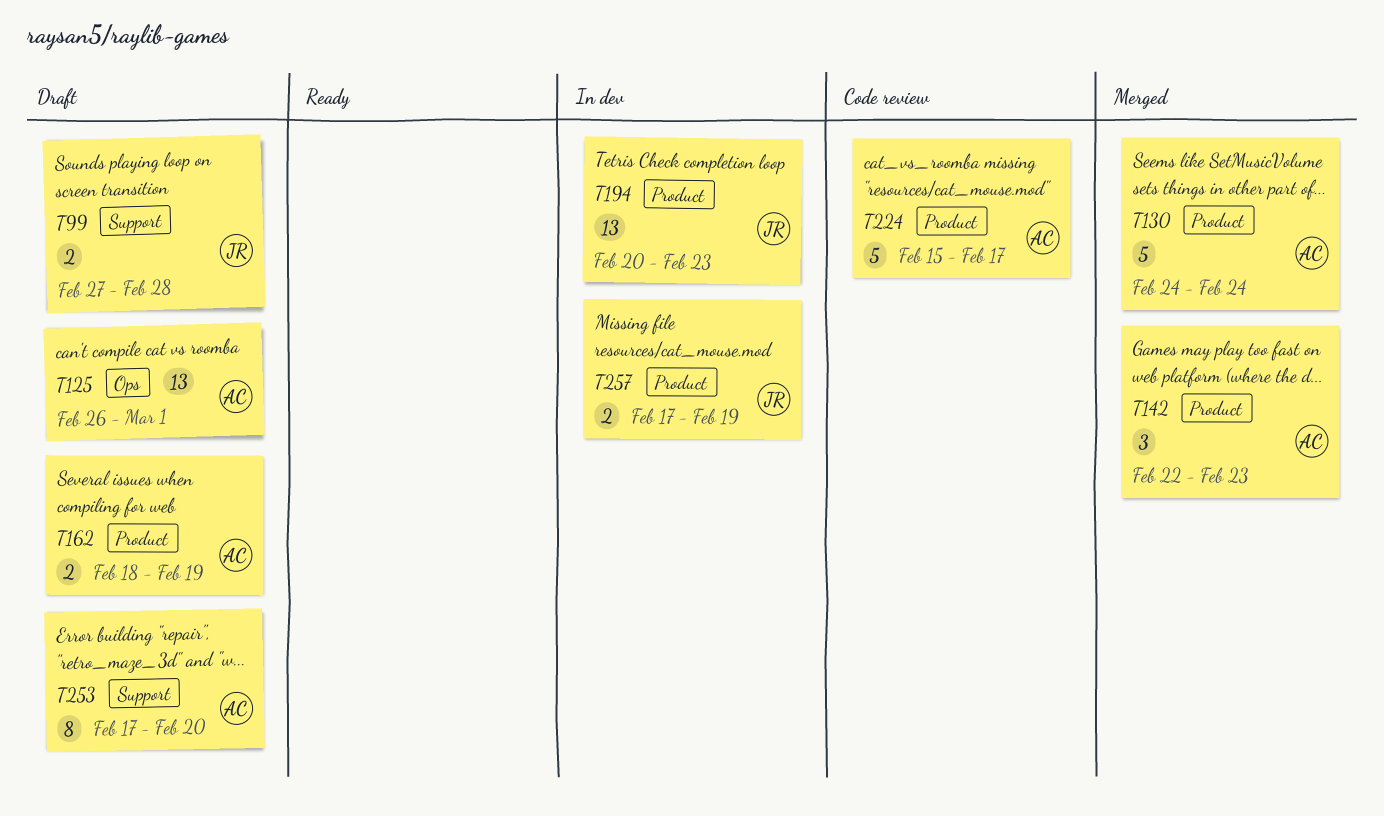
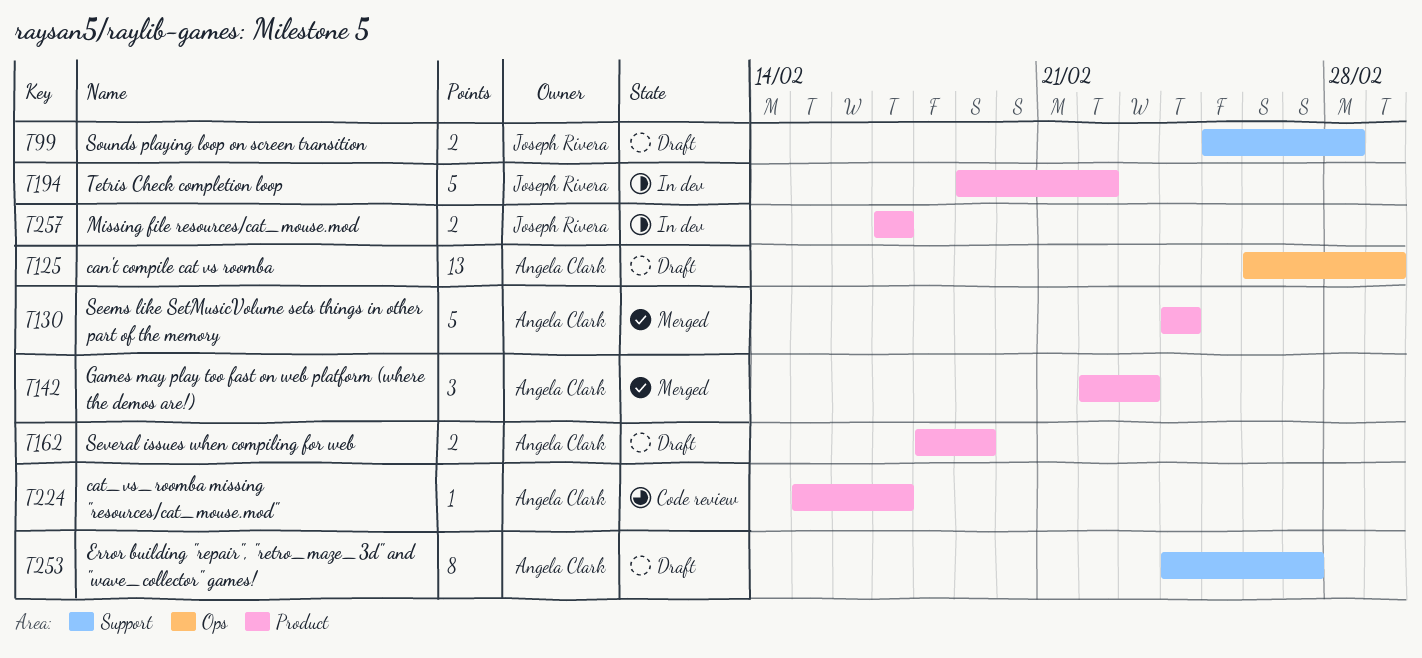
T99, start: Feb 27 -> Feb 25
T194, estimate: 13 -> 5
T194, start: Feb 20 -> Feb 19
T194, due: Feb 23 -> Feb 22
T224, estimate: 5 -> 1
T253, start: Feb 17 -> Feb 24
T253, due: Feb 20 -> Feb 27
T257, due: Feb 19 -> Feb 17

